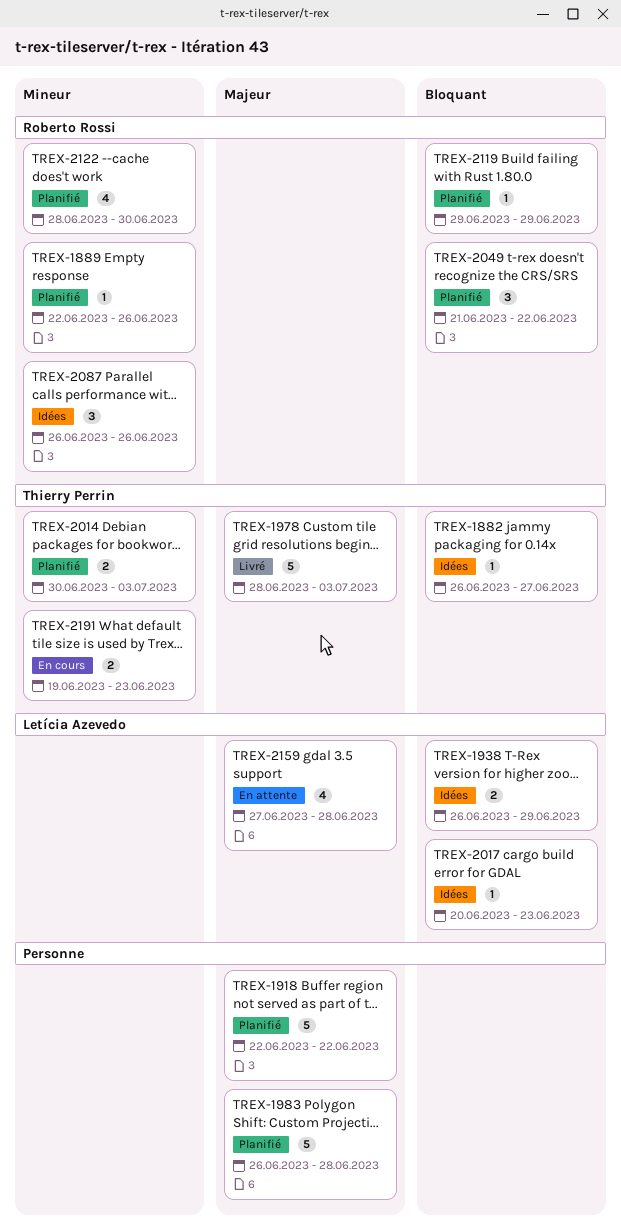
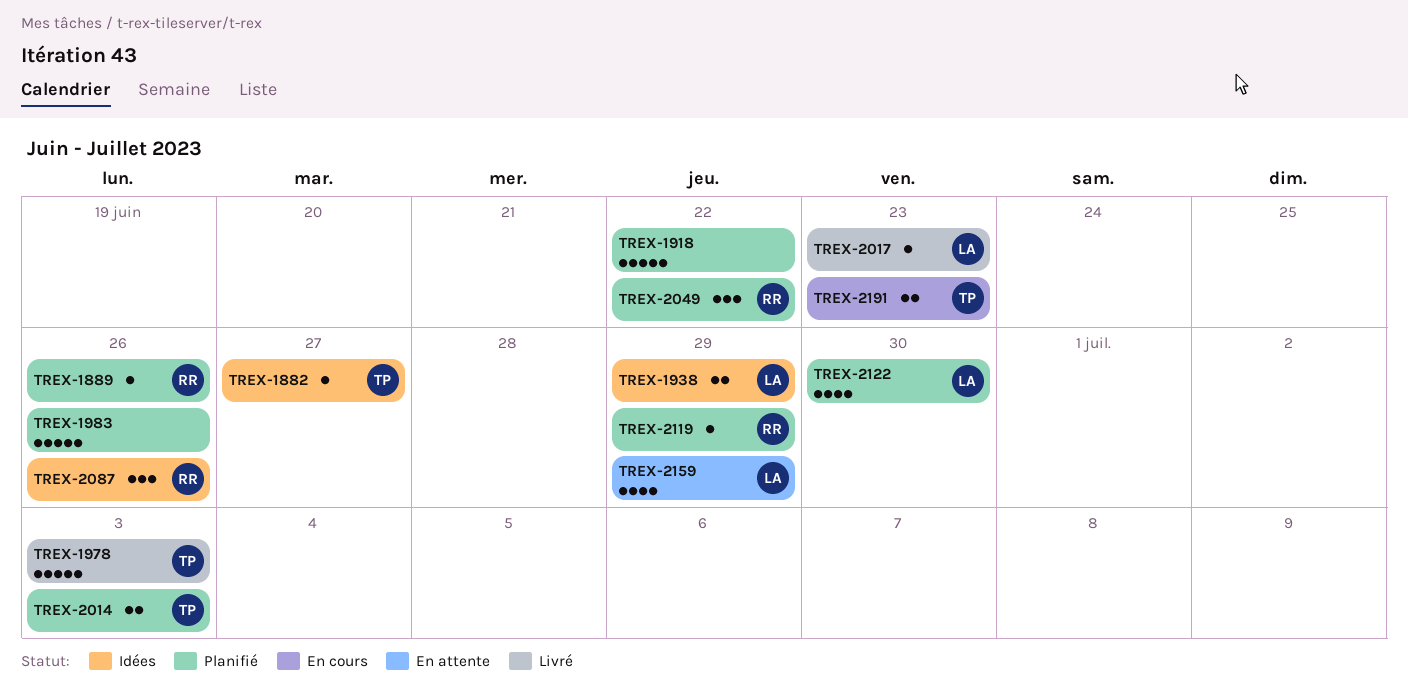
TREX-1983, due: Jun 28 -> Jun 26
TREX-2017, status: Idées -> Livré
TREX-2122, owner: Roberto Rossi -> Letícia Azevedo
TREX-2159, due: Jun 28 -> Jun 29

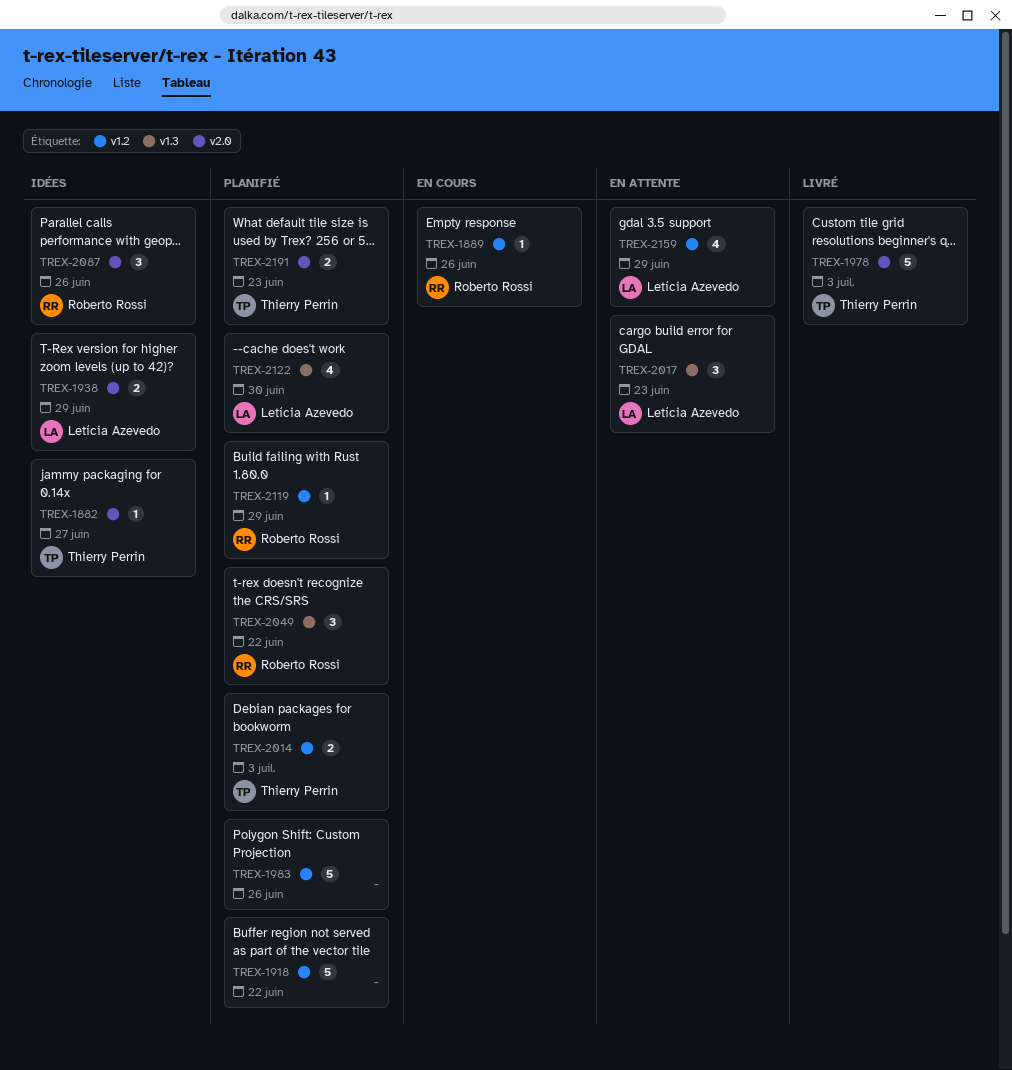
TREX-1889, status: Planifié -> En cours
TREX-2017, status: Livré -> En attente
TREX-2017, estimate: 1 -> 3
TREX-2191, status: En cours -> Planifié

